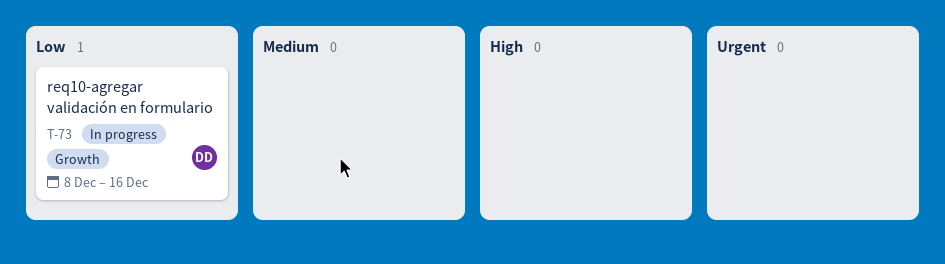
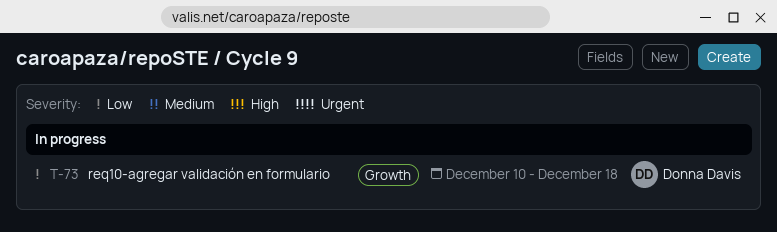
T-73, start: Dec 8 -> Dec 10
T-73, due: Dec 16 -> Dec 18

